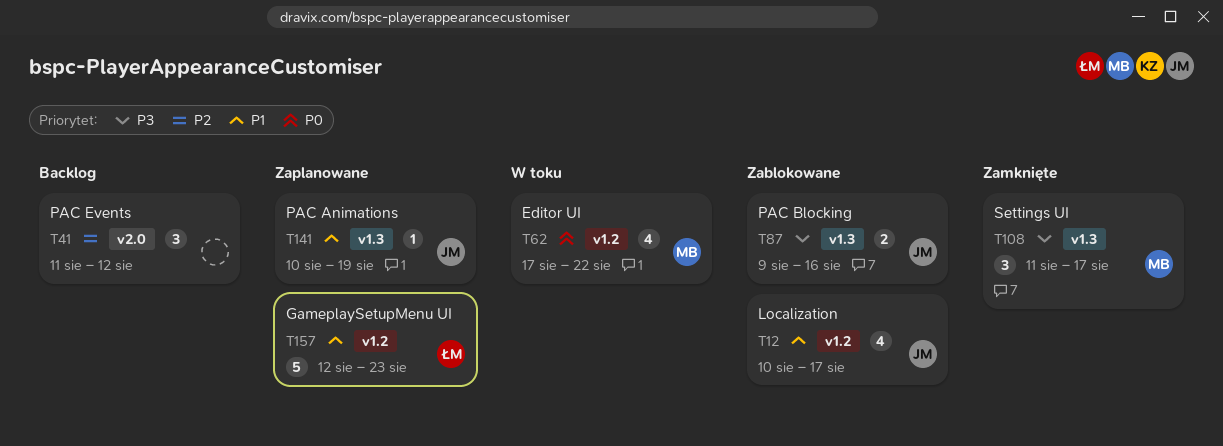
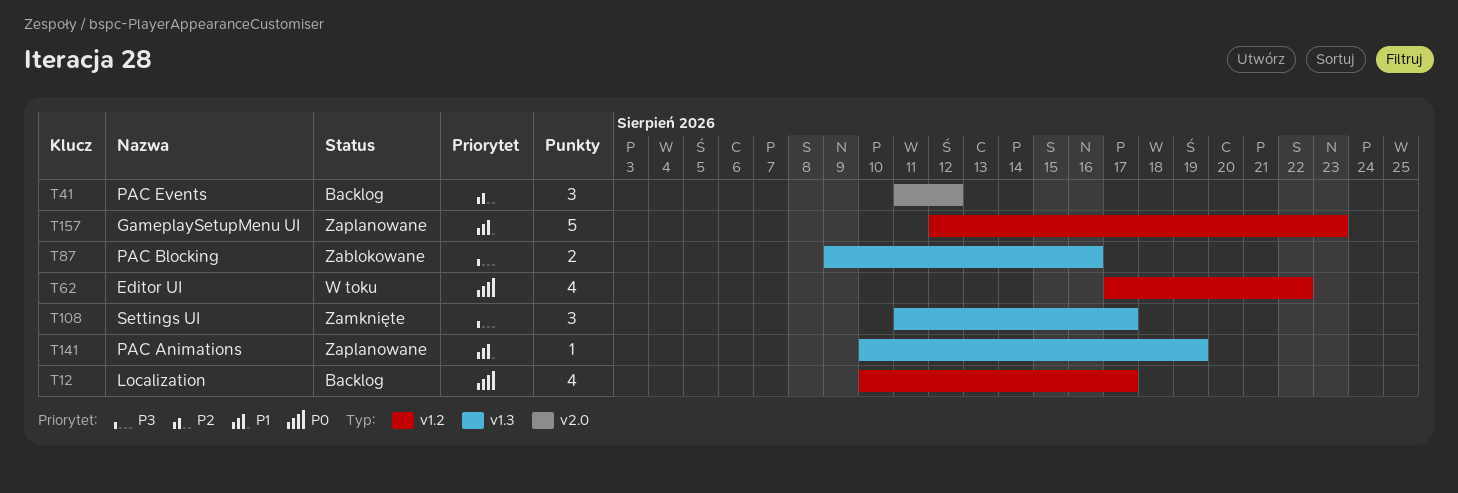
T12, status: Zablokowane -> Backlog
T12, priority: P1 -> P0

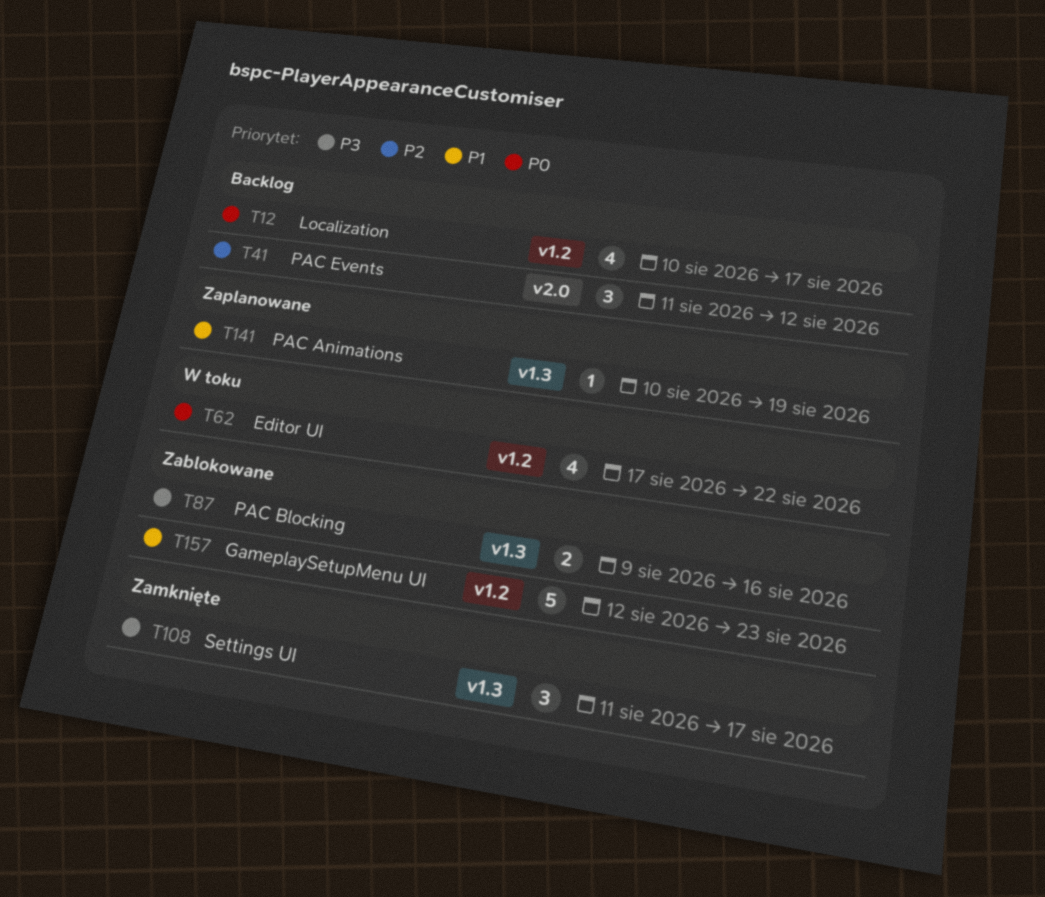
T157, status: Zaplanowane -> Zablokowane

